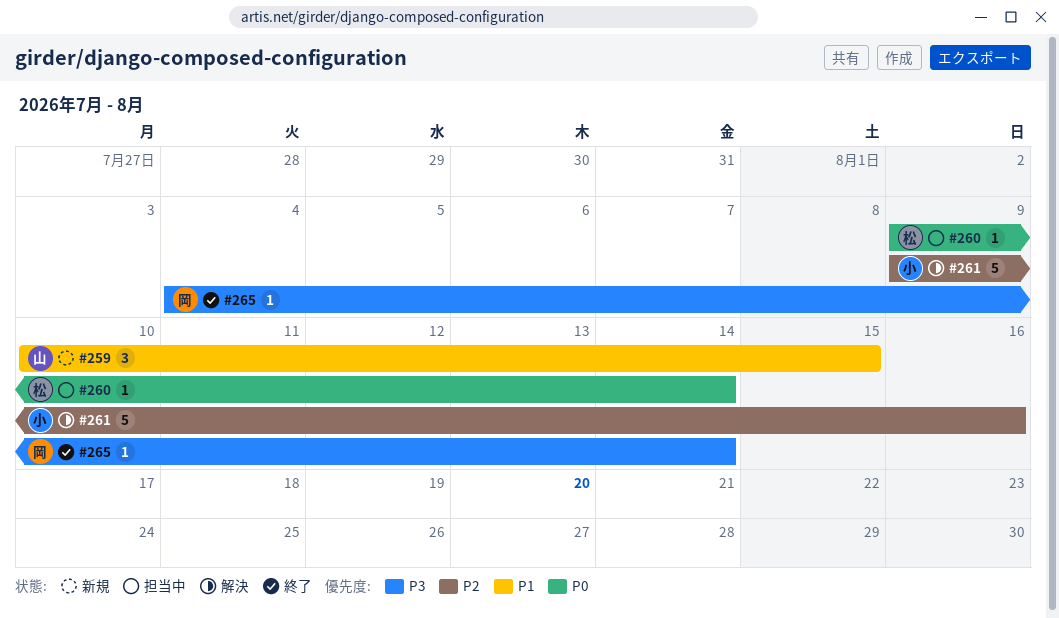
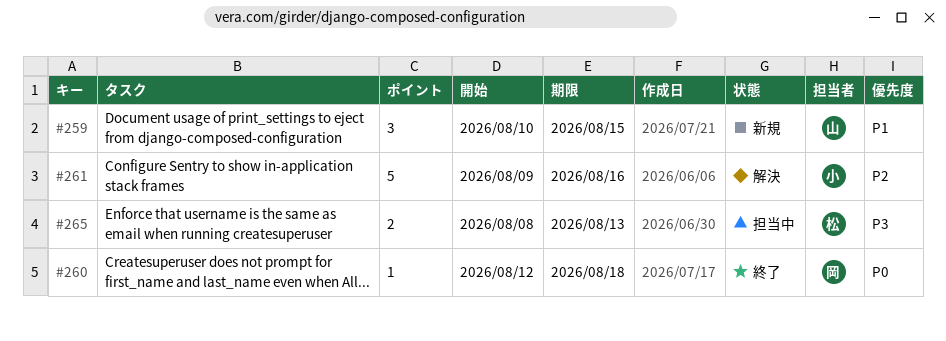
#260, status: 担当中 -> 終了
#260, owner: 松 -> 岡
#260, start: Aug 9 -> Aug 12
#260, due: Aug 14 -> Aug 18
#265, status: 終了 -> 担当中
#265, owner: 岡 -> 松
#265, estimate: 1 -> 2
#265, start: Aug 4 -> Aug 8
#265, due: Aug 14 -> Aug 13

